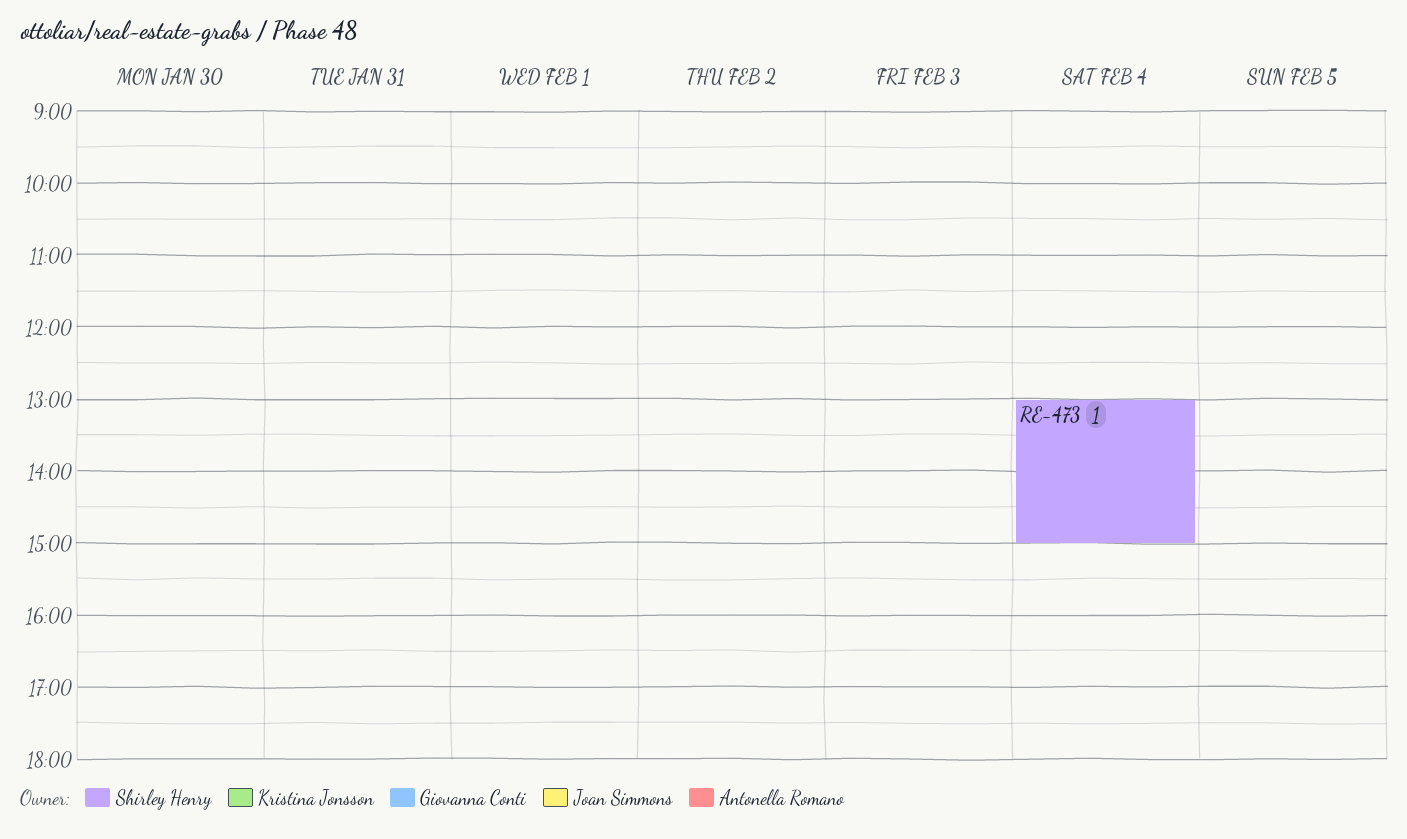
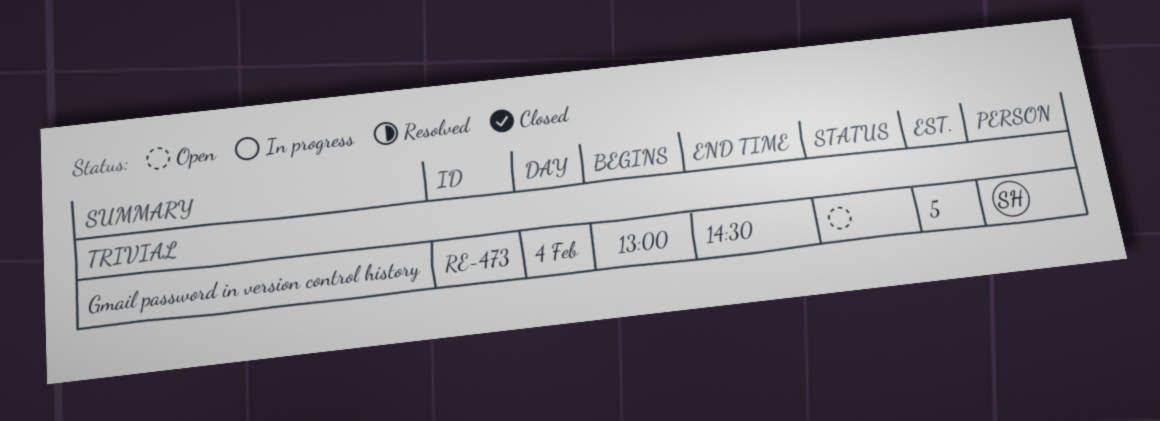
RE-473, estimate: 1 -> 5
RE-473, ends: 15:00 -> 14:30

